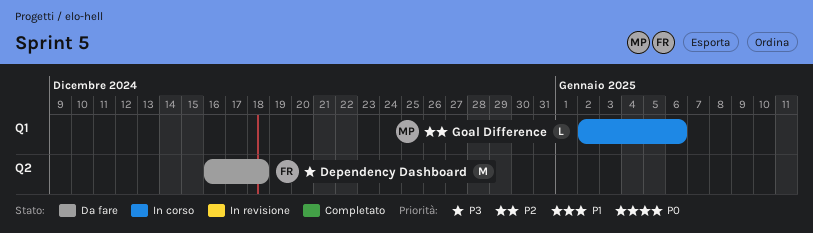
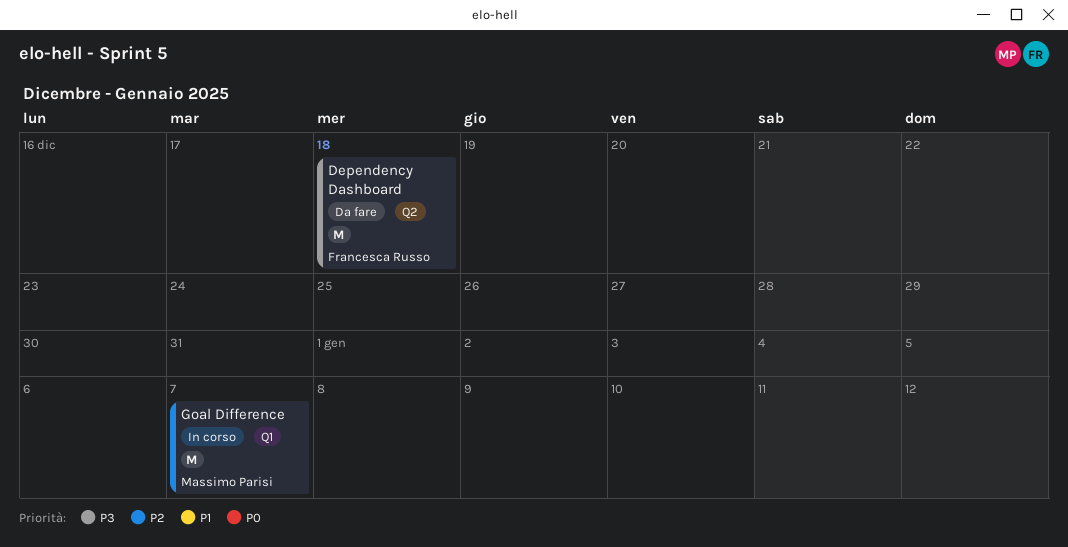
Goal Difference, estimate: L -> M
Goal Difference, due: Jan 6 -> Jan 7

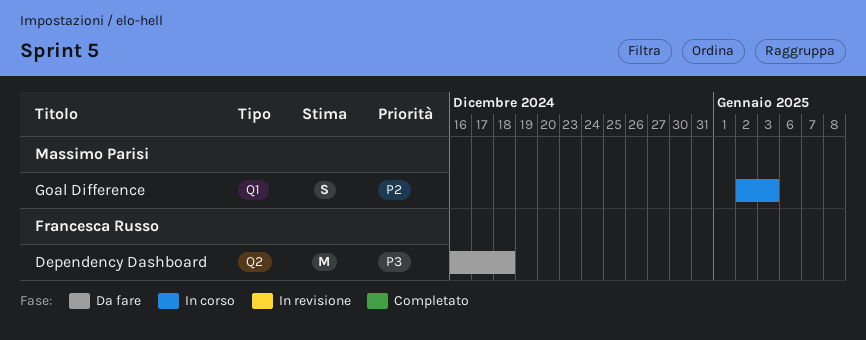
Goal Difference, estimate: M -> S
Goal Difference, due: Jan 7 -> Jan 3

